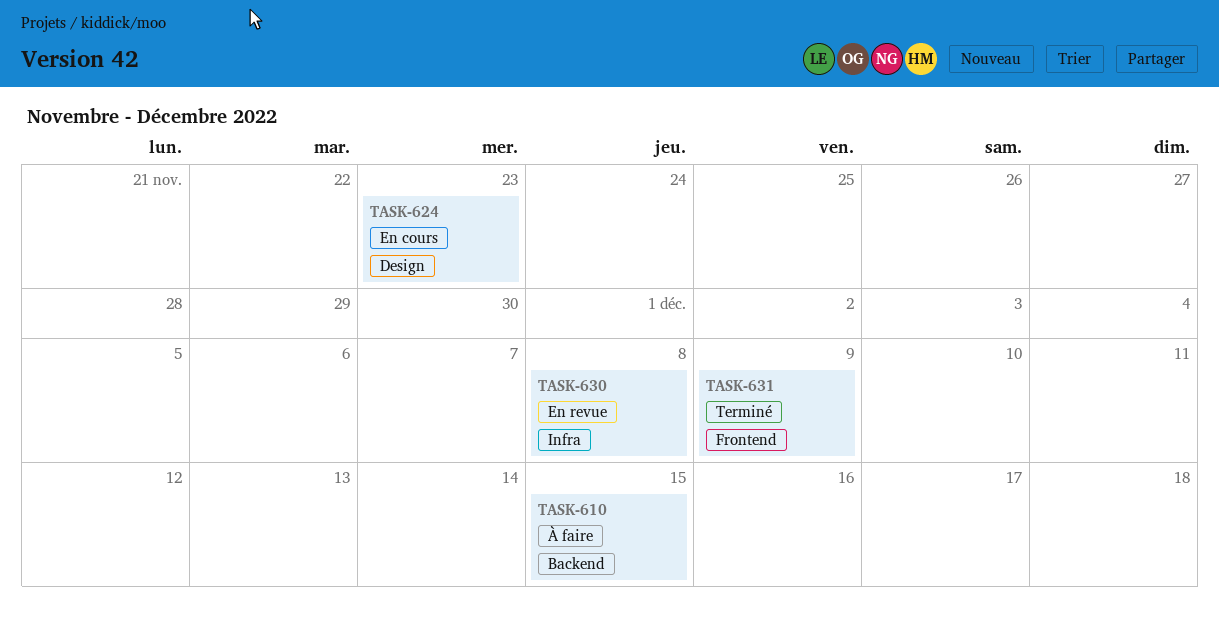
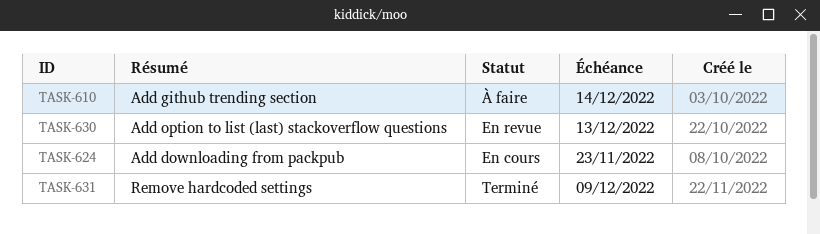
TASK-610, due: Dec 15 -> Dec 14
TASK-630, due: Dec 8 -> Dec 13

